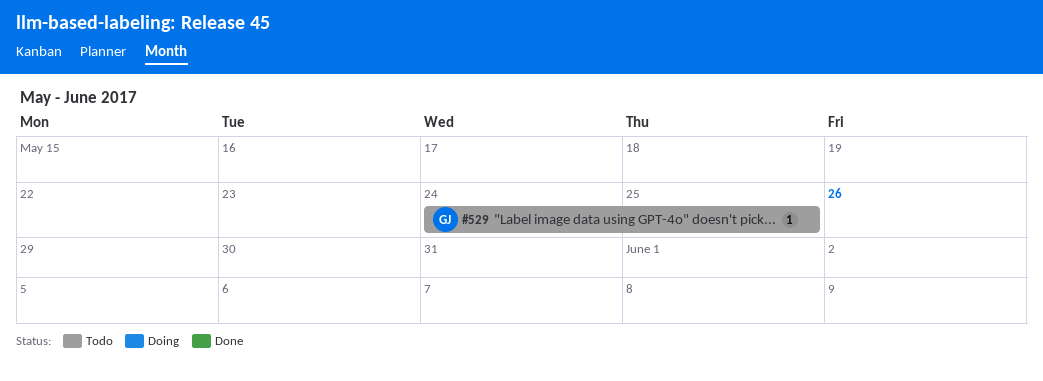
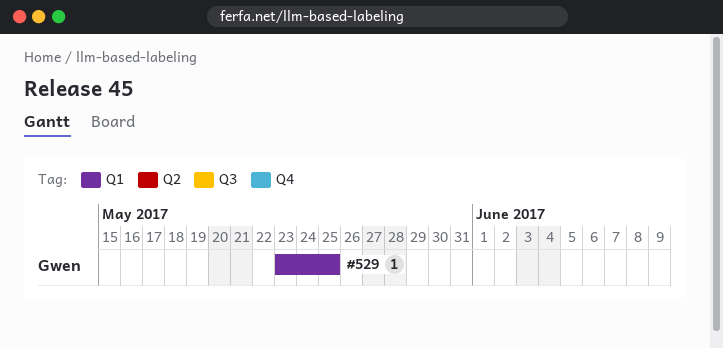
#529, start: May 24 -> May 23

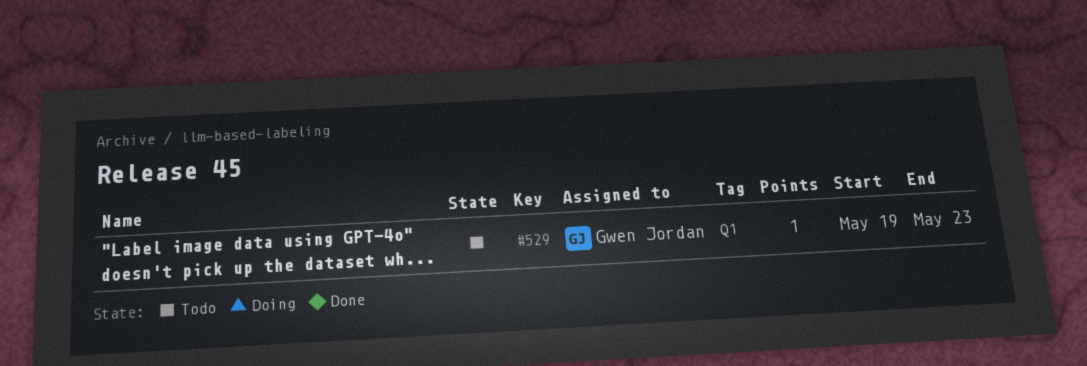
#529, start: May 23 -> May 19
#529, due: May 25 -> May 23

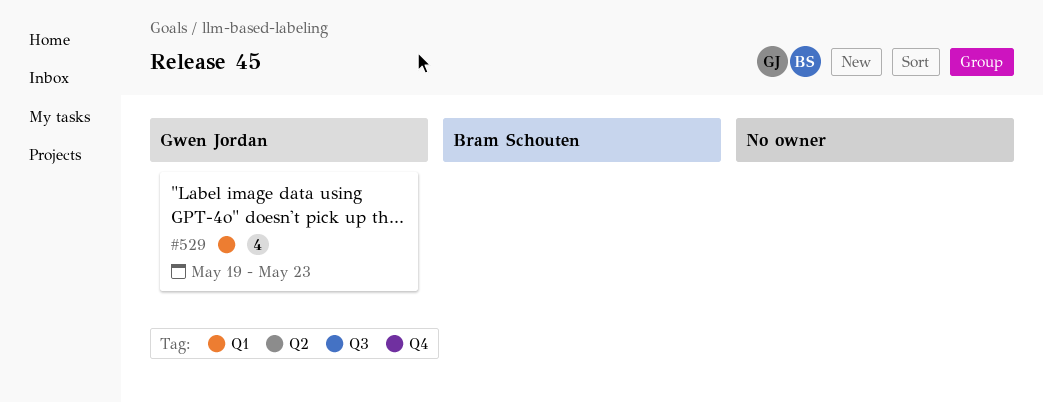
#529, estimate: 1 -> 4

